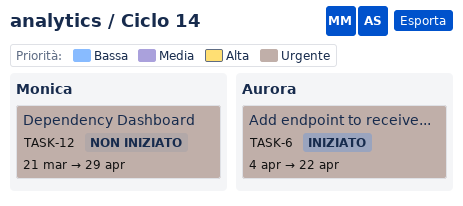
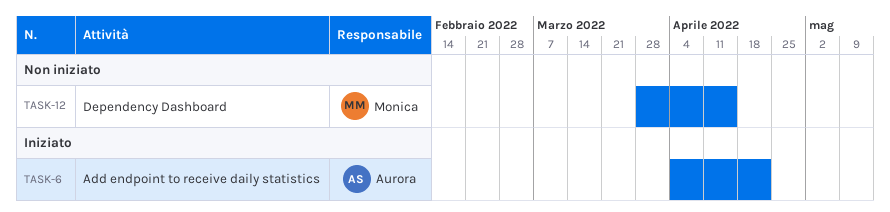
TASK-12, start: Mar 21 -> Mar 28
TASK-12, due: Apr 29 -> Apr 15

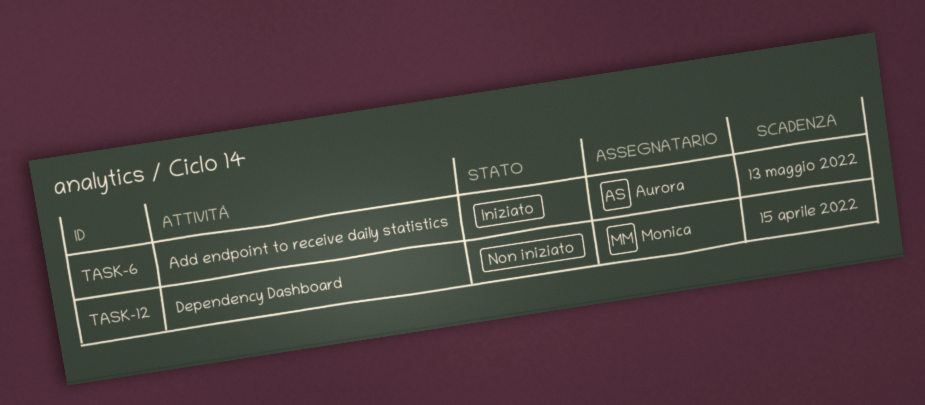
TASK-6, due: Apr 22 -> May 13

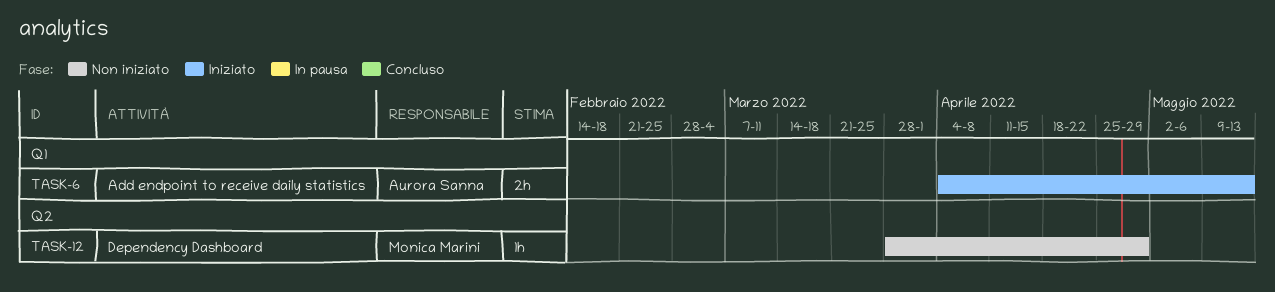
TASK-12, due: Apr 15 -> Apr 29

